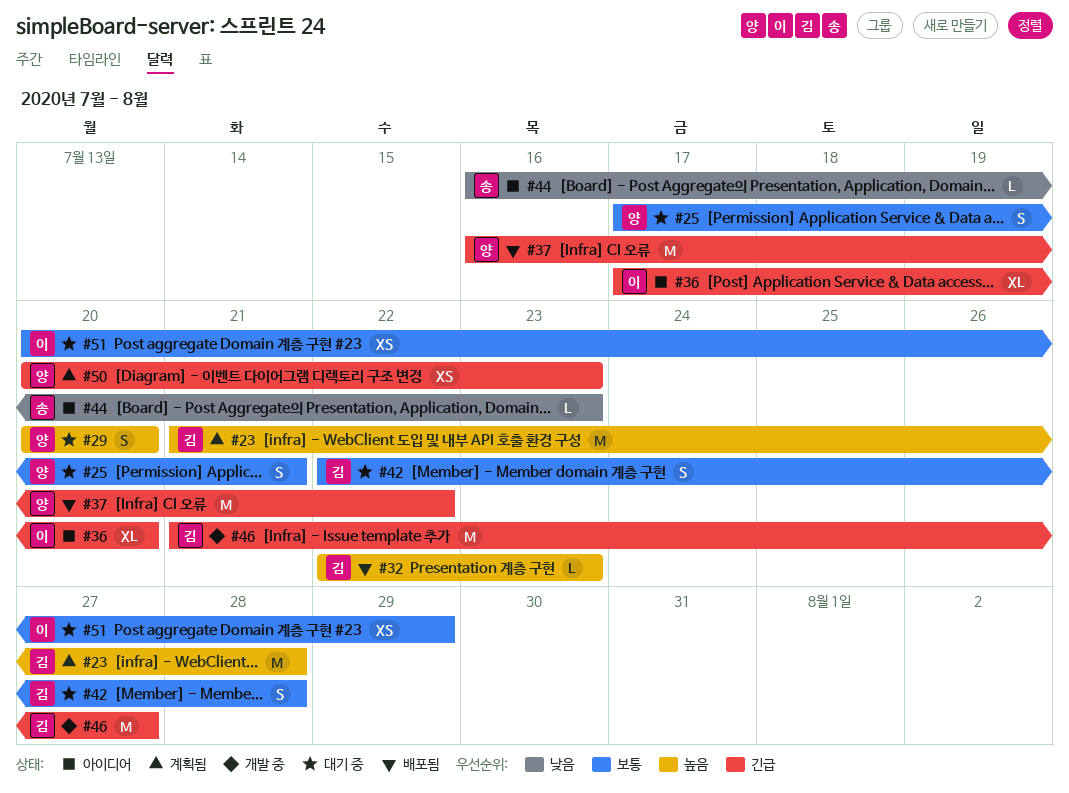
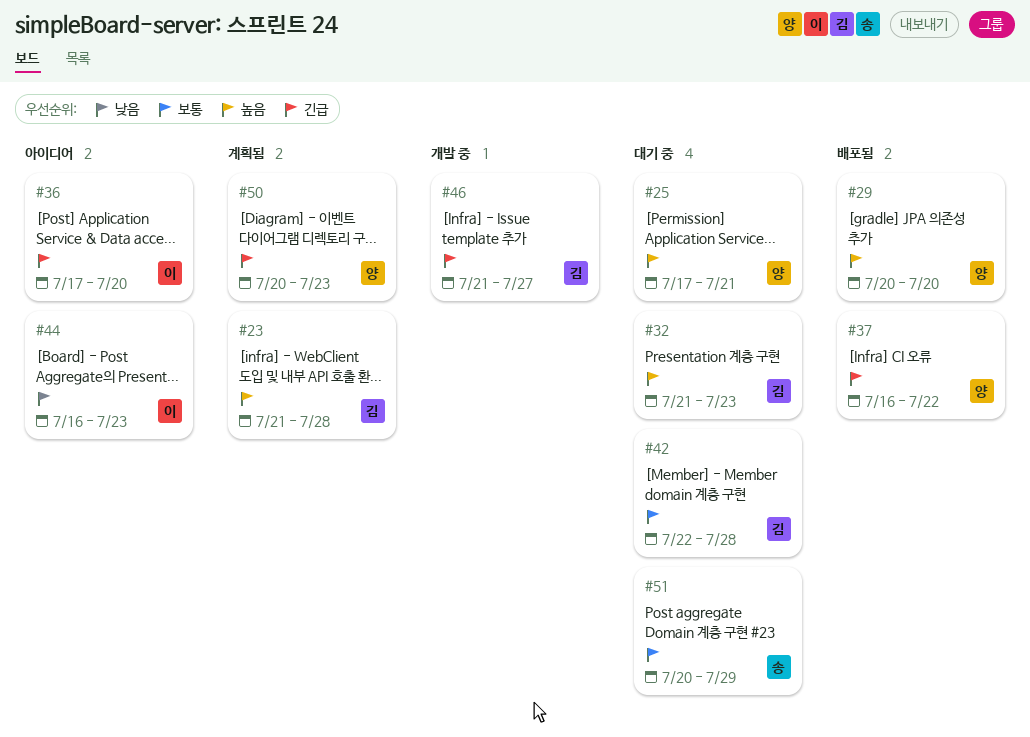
#25, priority: 보통 -> 높음
#29, status: 대기 중 -> 배포됨
#32, status: 배포됨 -> 대기 중
#32, start: Jul 22 -> Jul 21
#44, owner: 송 -> 이
#51, owner: 이 -> 송

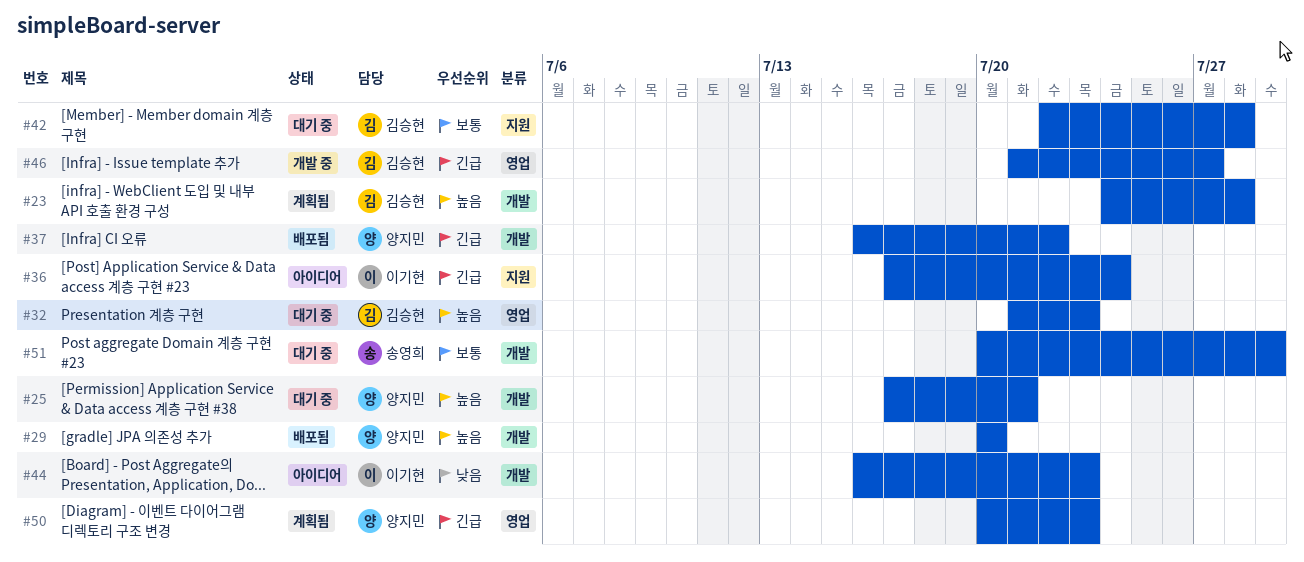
#23, start: Jul 21 -> Jul 24
#36, due: Jul 20 -> Jul 24

